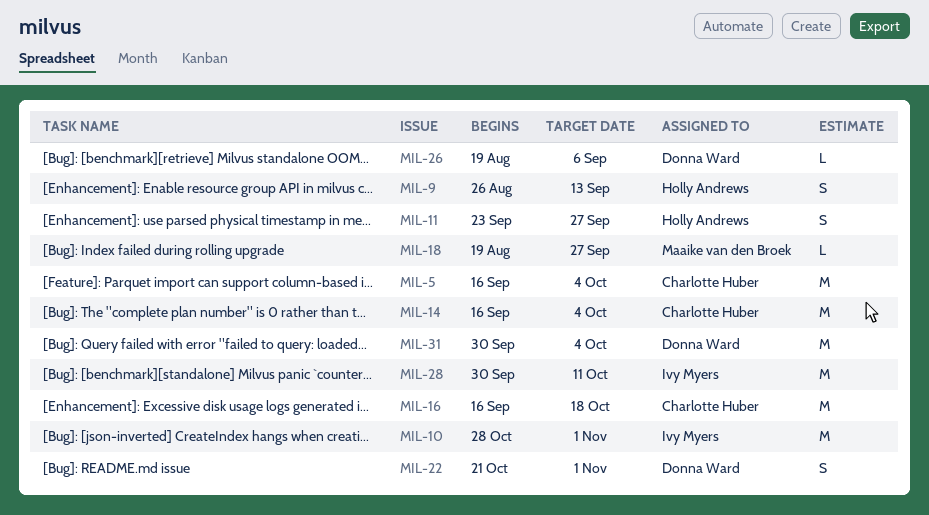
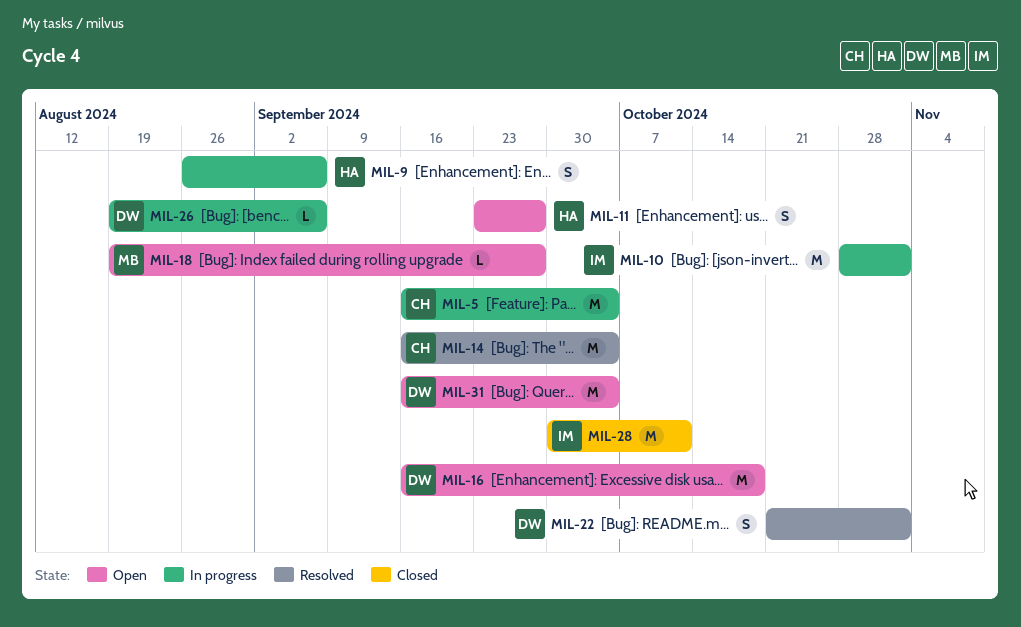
MIL-9, due: Sep 13 -> Sep 6
MIL-16, owner: Charlotte Huber -> Donna Ward
MIL-31, start: Sep 30 -> Sep 16

